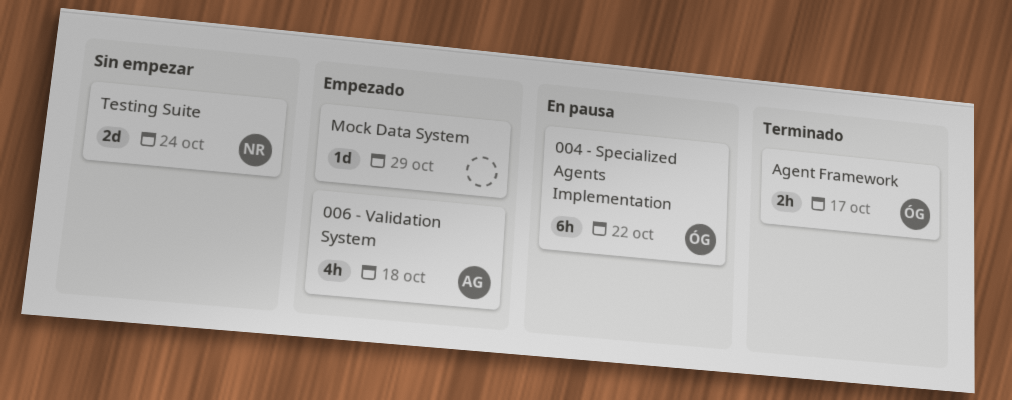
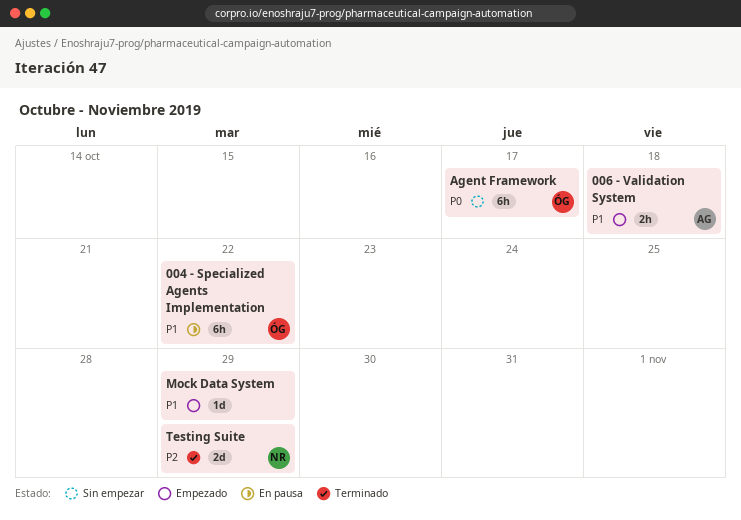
006 - Validation System, estimate: 4h -> 2h
Agent Framework, status: Terminado -> Sin empezar
Agent Framework, estimate: 2h -> 6h
Testing Suite, status: Sin empezar -> Terminado
Testing Suite, due: Oct 24 -> Oct 29

